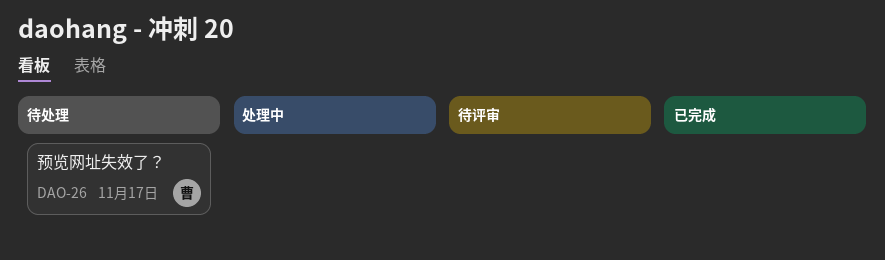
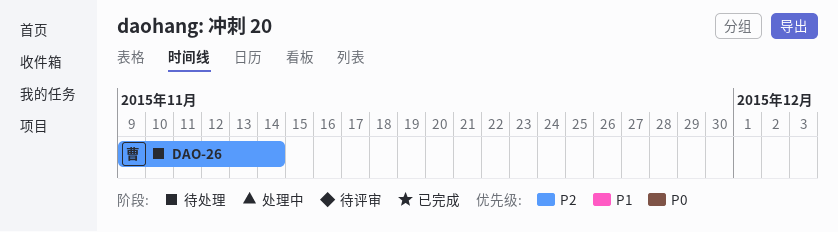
DAO-26, due: Nov 17 -> Nov 14

